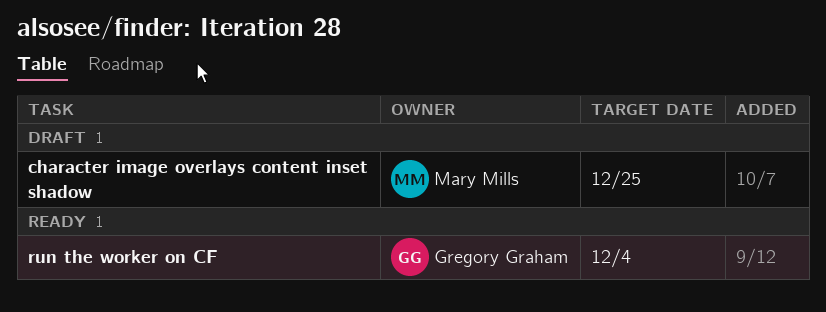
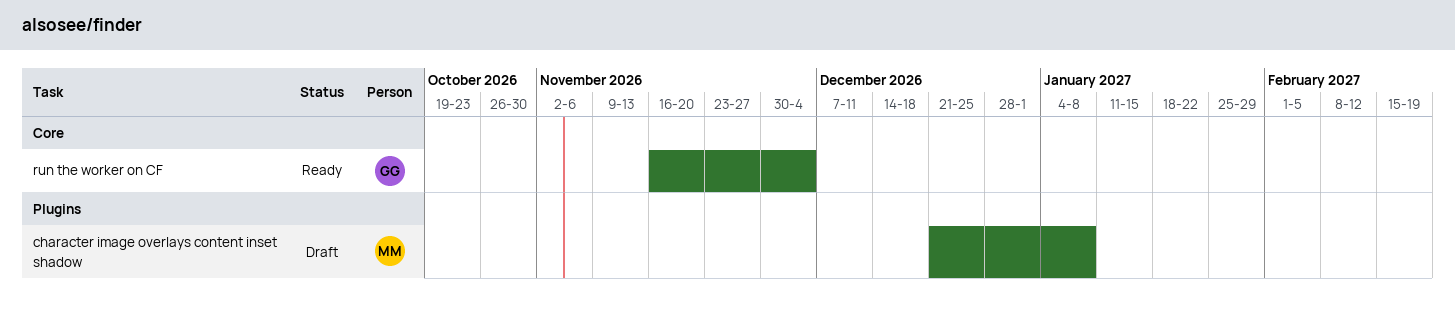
character image overlays content inset shadow, due: Dec 25 -> Jan 8

